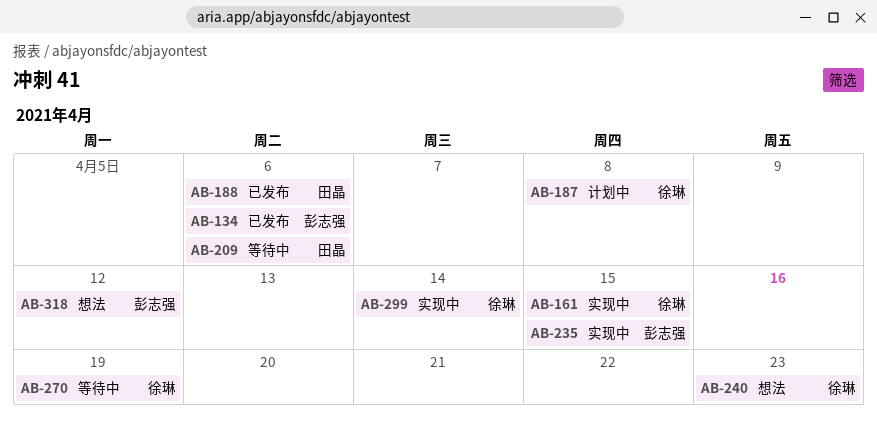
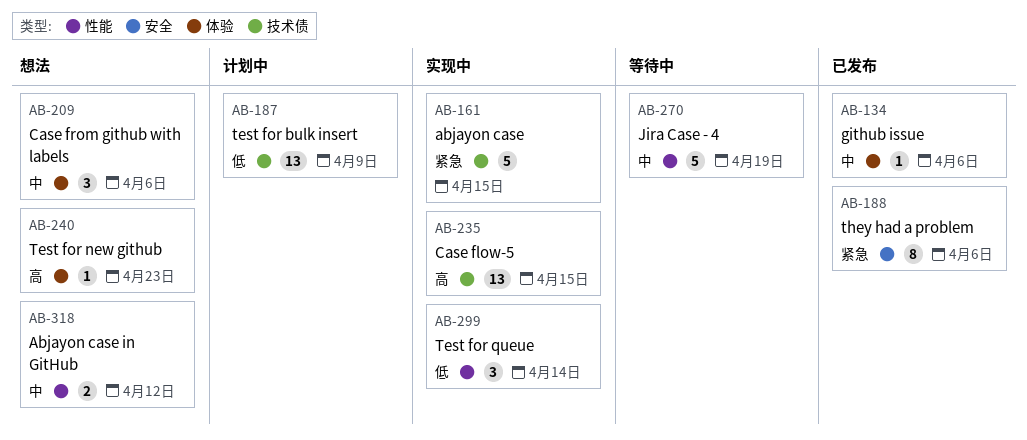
AB-187, due: Apr 8 -> Apr 9
AB-209, status: 等待中 -> 想法

